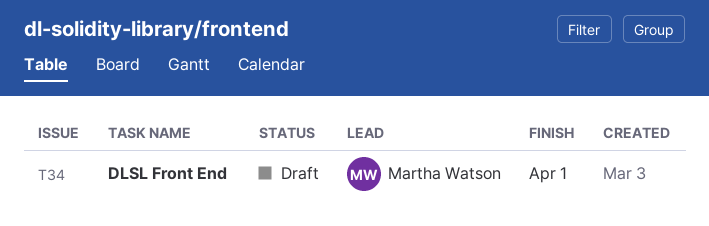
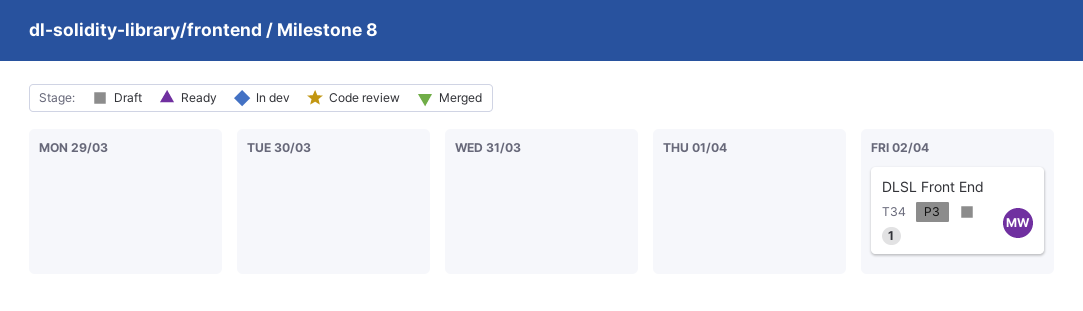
T34, due: Apr 1 -> Apr 2

